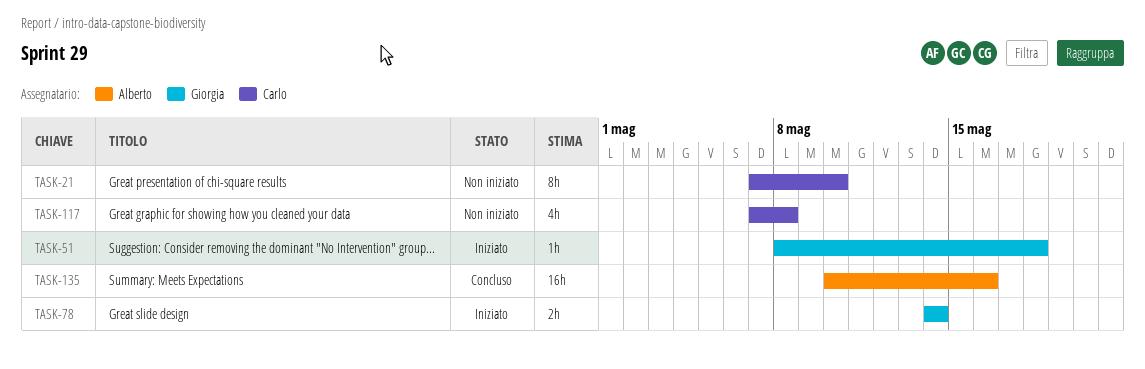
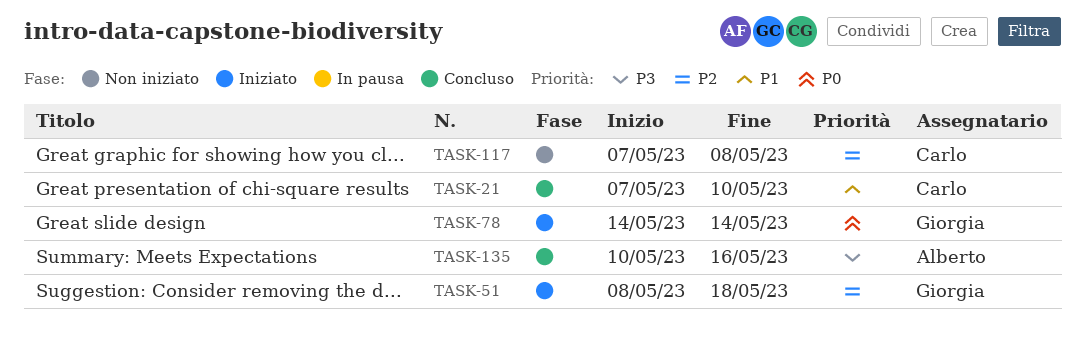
TASK-21, status: Non iniziato -> Concluso

